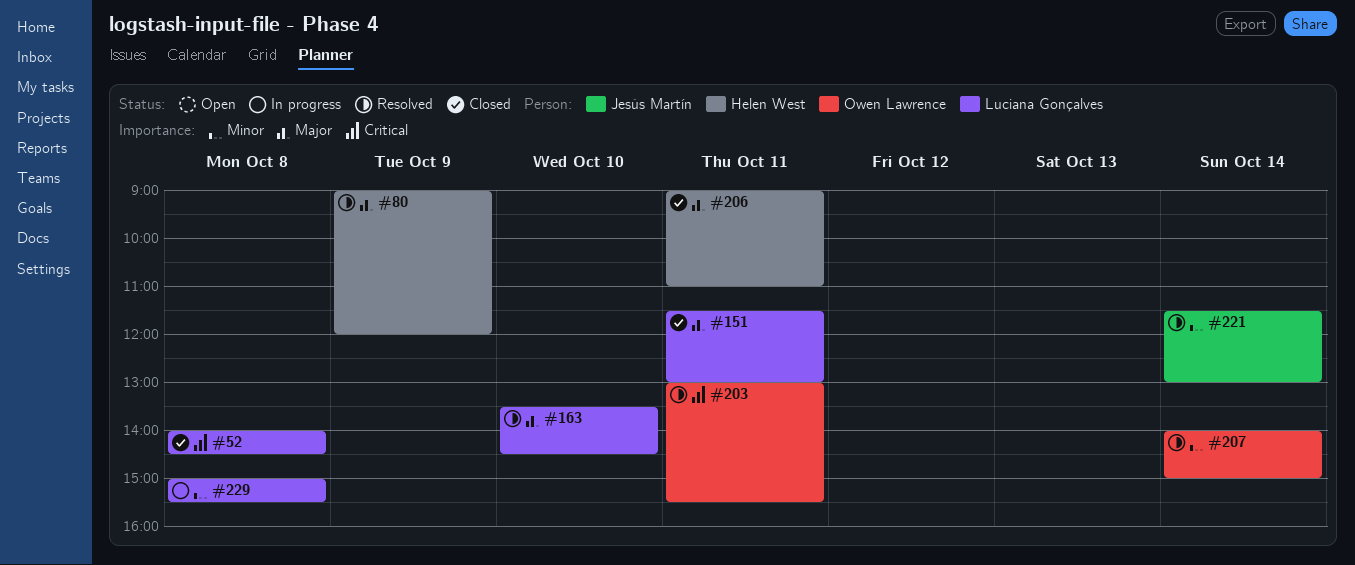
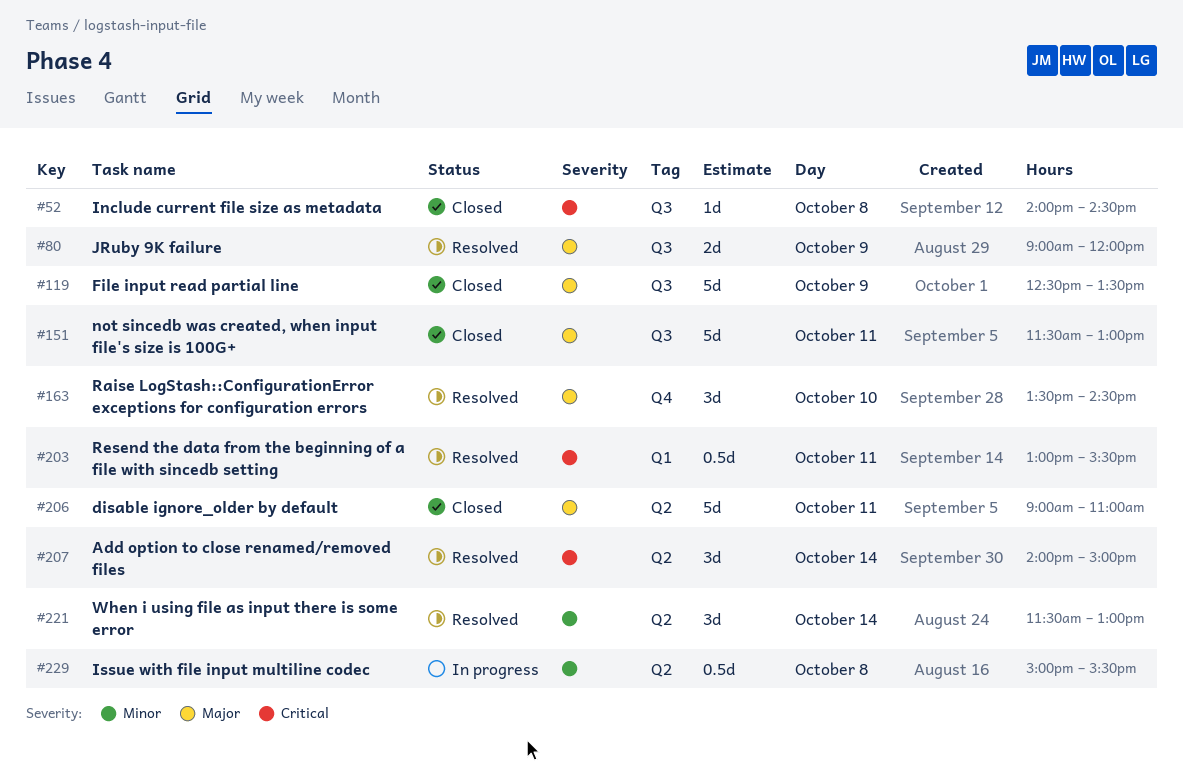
#119: none -> present
#207, priority: Minor -> Critical

